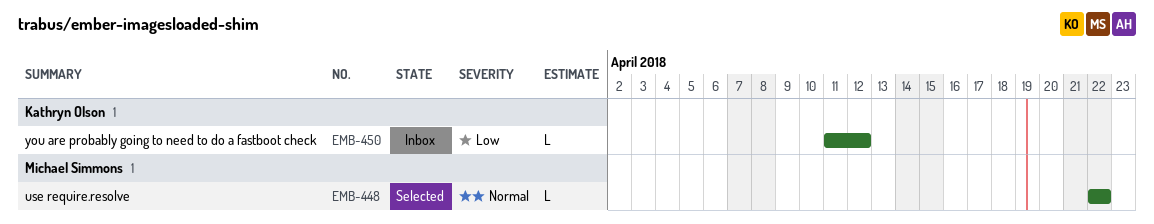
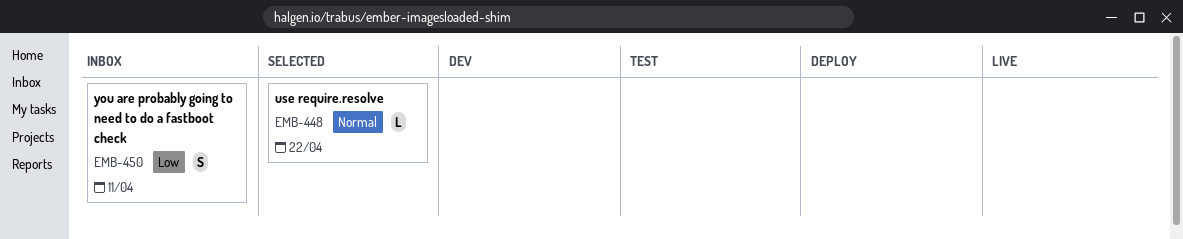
EMB-450, estimate: L -> S
EMB-450, due: Apr 12 -> Apr 11

